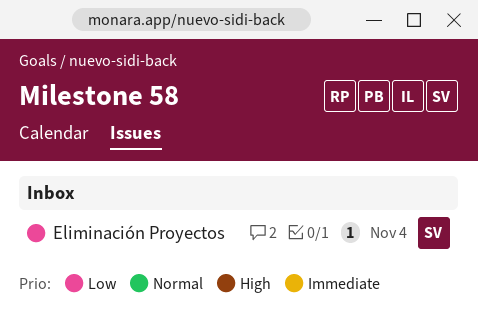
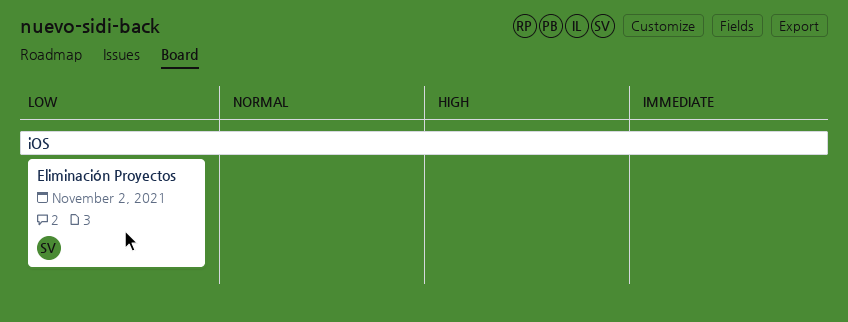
Eliminación Proyectos, due: Nov 4 -> Nov 2

